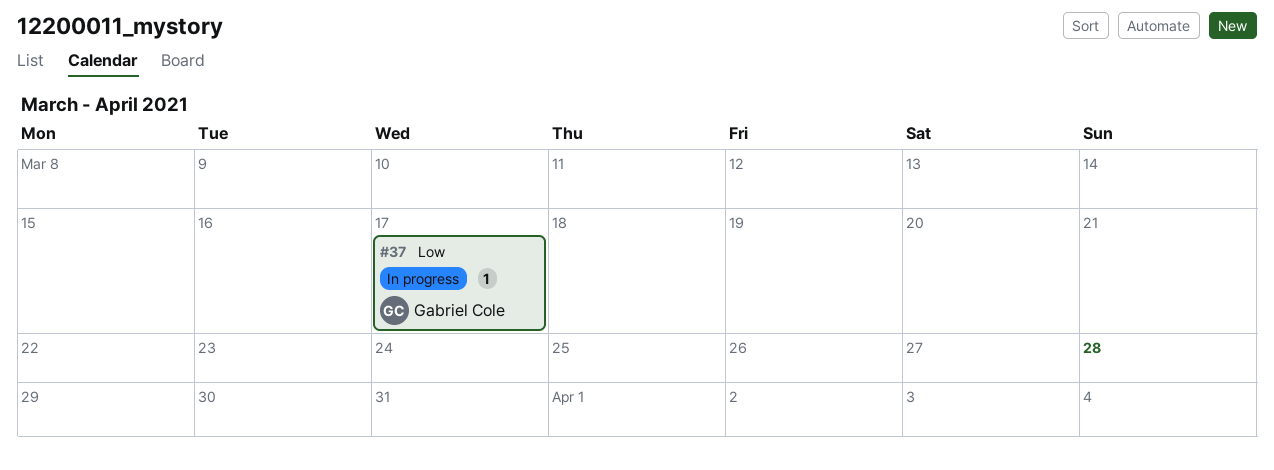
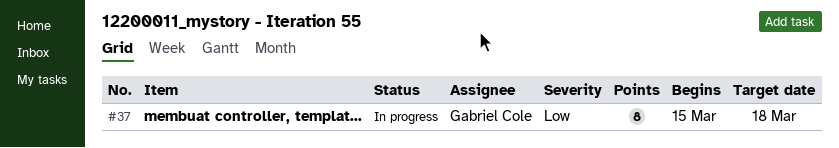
#37, estimate: 1 -> 8
#37, due: Mar 17 -> Mar 18

